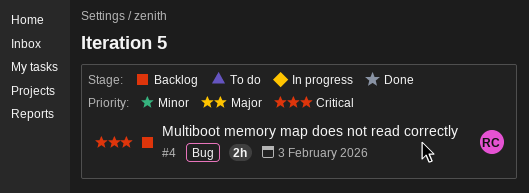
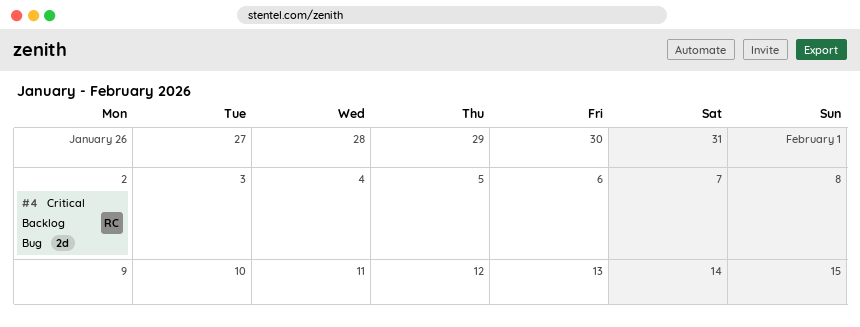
#4, estimate: 2h -> 2d
#4, due: Feb 3 -> Feb 2

